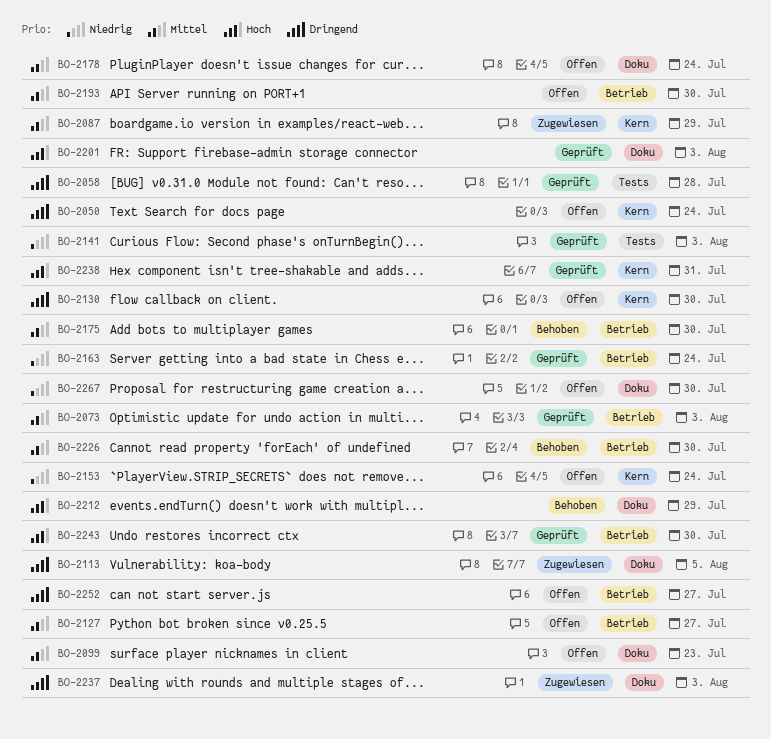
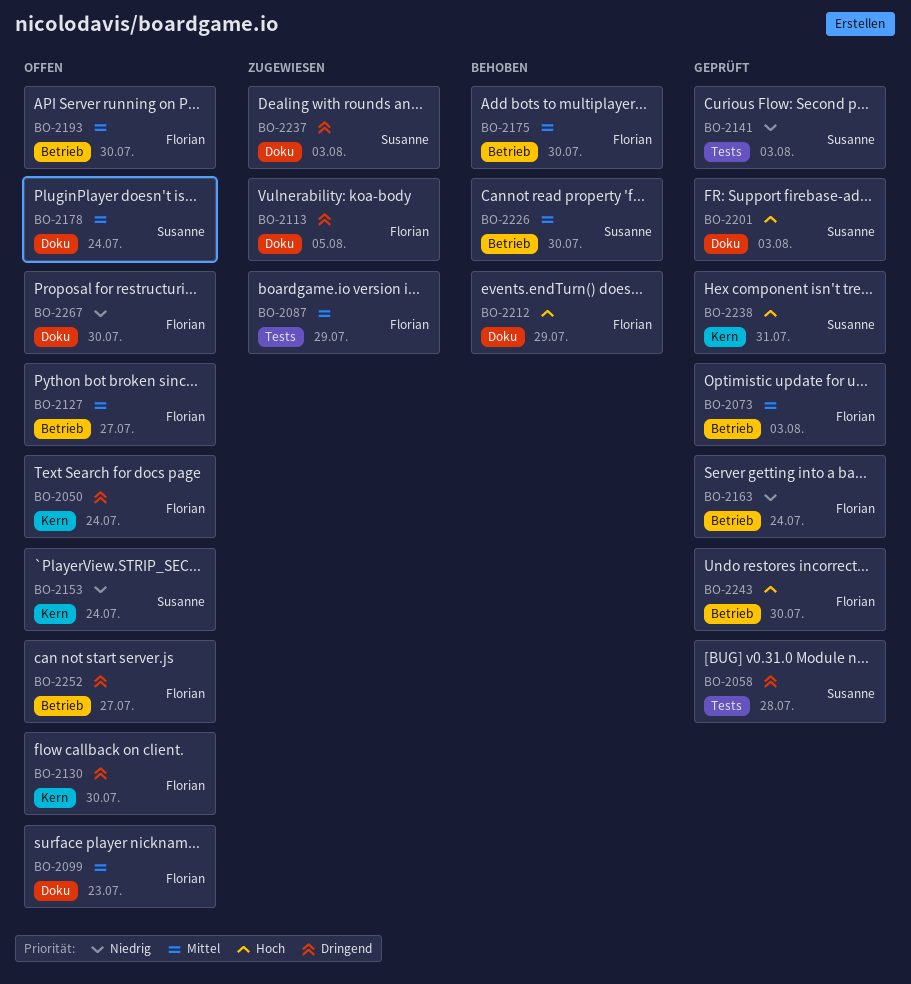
BO-2087, label: Kern -> Tests

